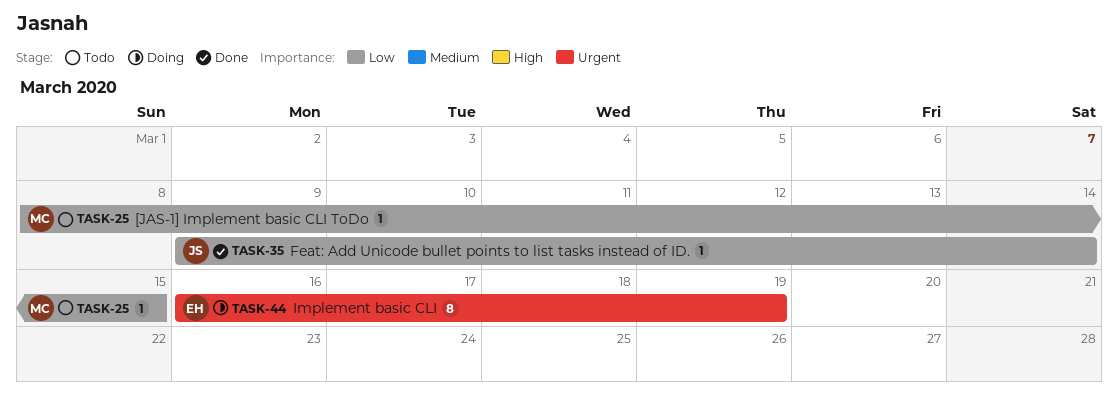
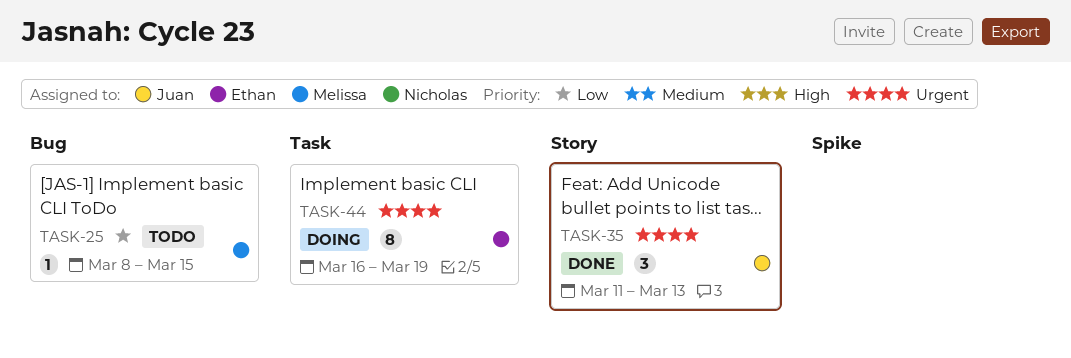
TASK-35, priority: Low -> Urgent
TASK-35, estimate: 1 -> 3
TASK-35, start: Mar 9 -> Mar 11
TASK-35, due: Mar 14 -> Mar 13

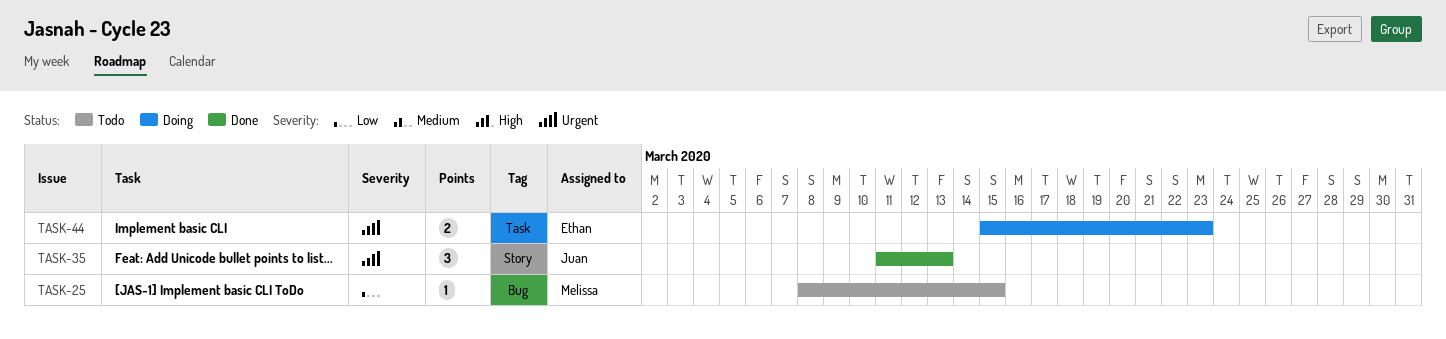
TASK-44, estimate: 8 -> 2
TASK-44, start: Mar 16 -> Mar 15
TASK-44, due: Mar 19 -> Mar 23

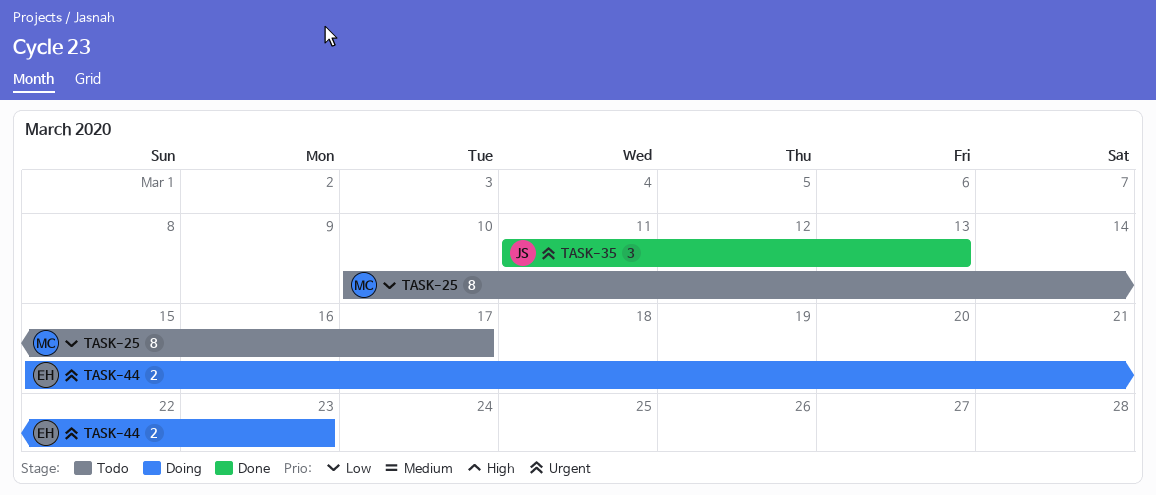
TASK-25, estimate: 1 -> 8
TASK-25, start: Mar 8 -> Mar 10
TASK-25, due: Mar 15 -> Mar 17

